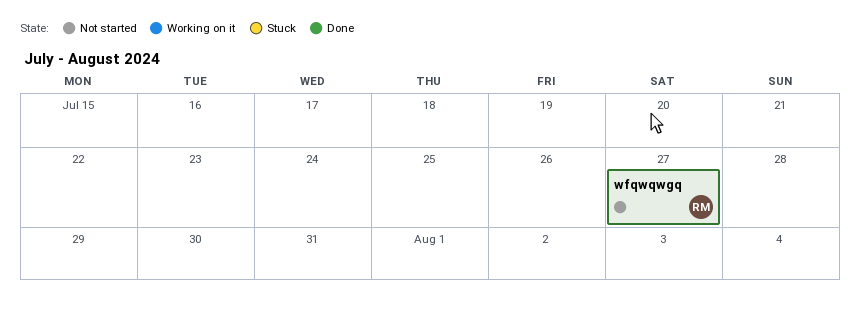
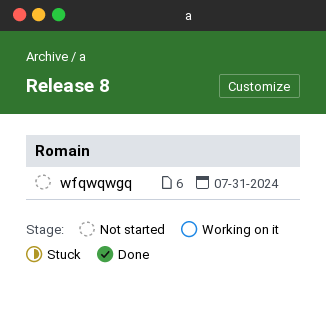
wfqwqwgq, due: Jul 27 -> Jul 31

